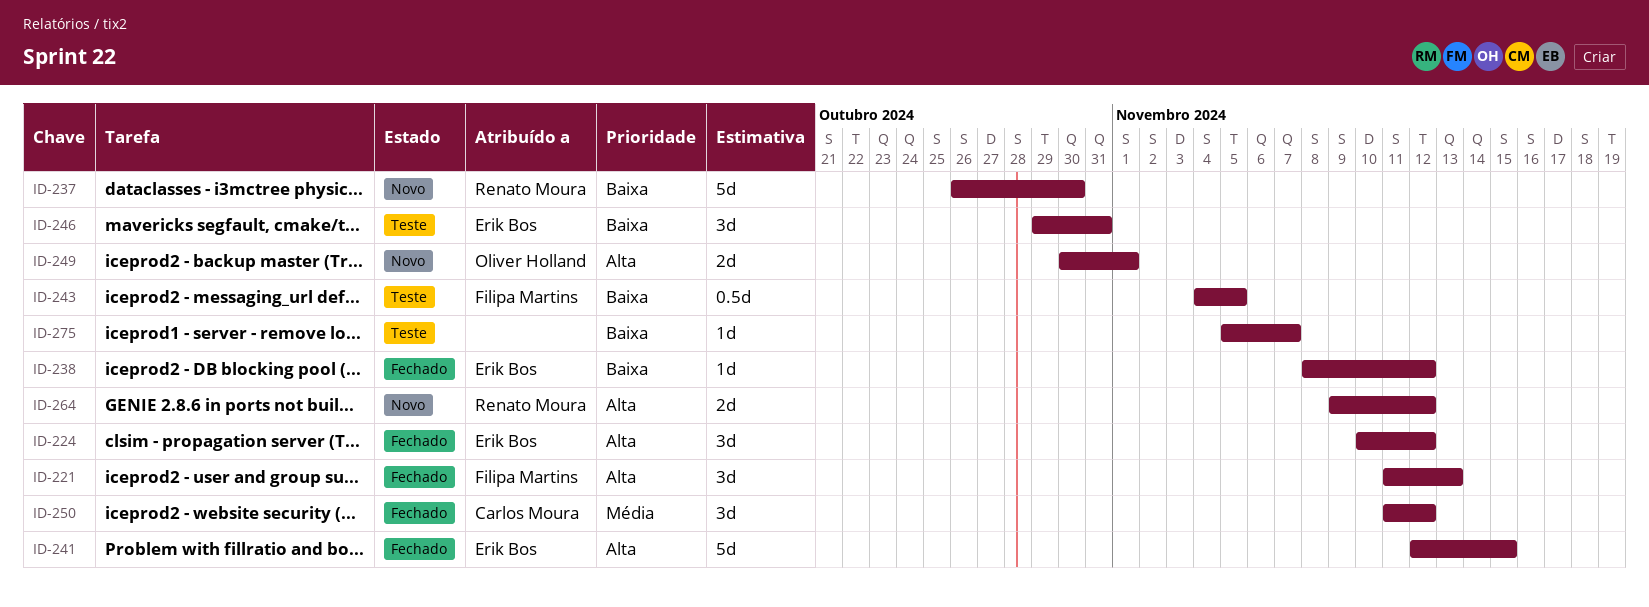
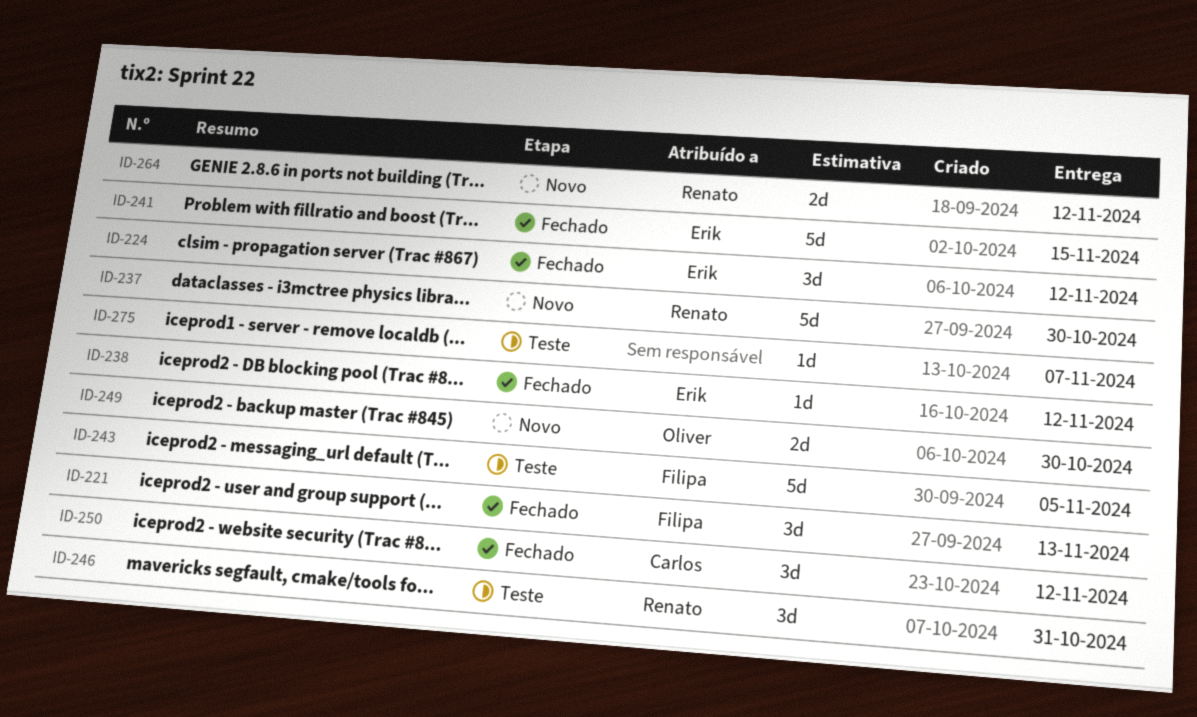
ID-243, estimate: 0.5d -> 5d
ID-246, owner: Erik Bos -> Renato Moura
ID-249, due: Nov 1 -> Oct 30

